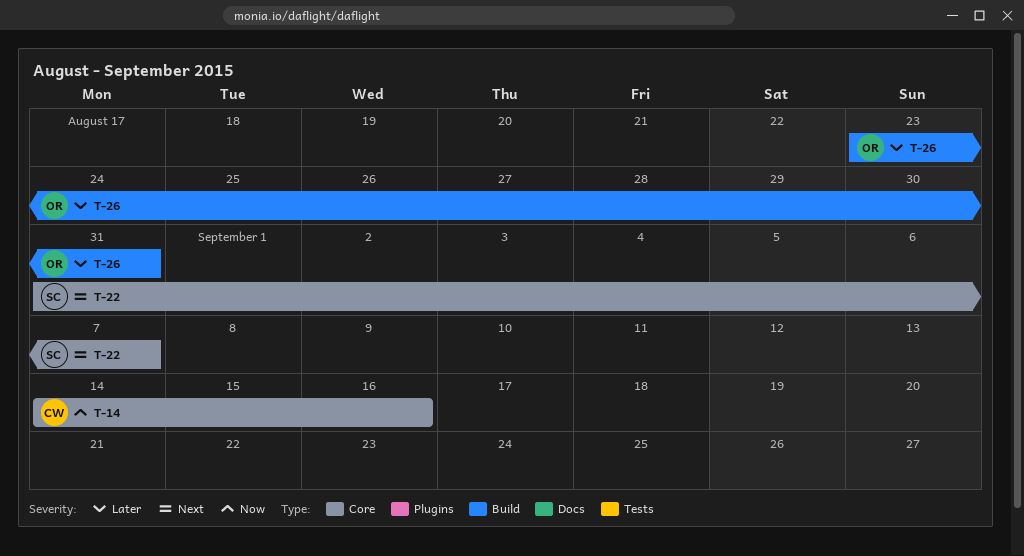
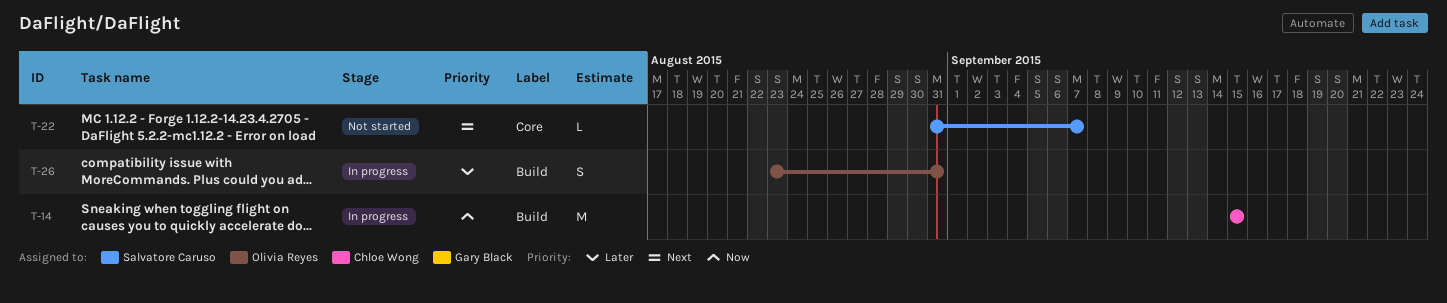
T-14, label: Core -> Build
T-14, start: Sep 14 -> Sep 15
T-14, due: Sep 16 -> Sep 15

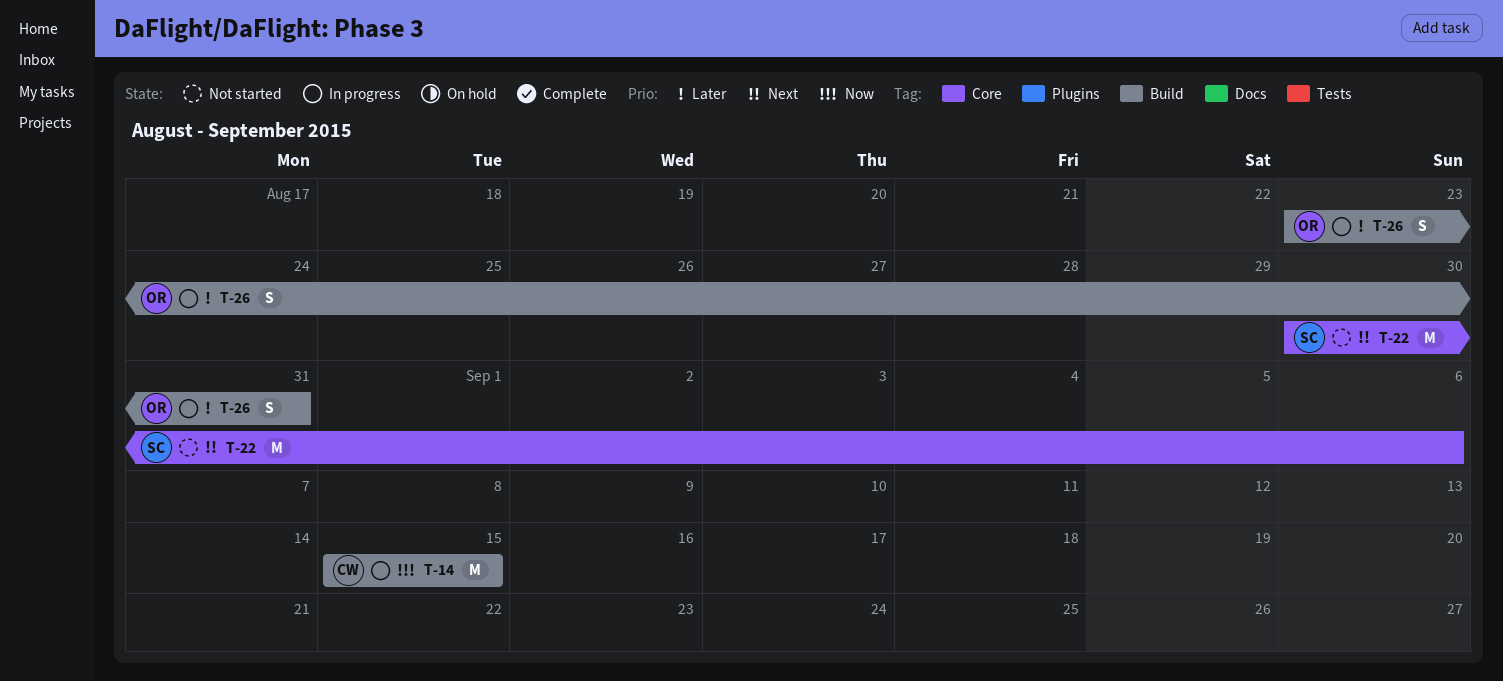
T-22, estimate: L -> M
T-22, start: Aug 31 -> Aug 30
T-22, due: Sep 7 -> Sep 6

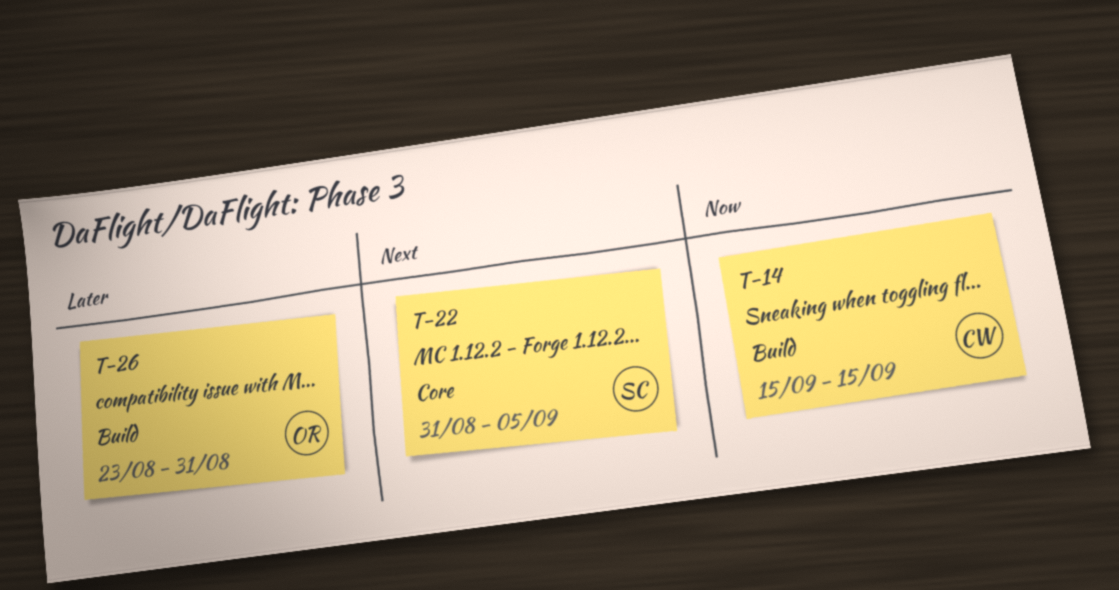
T-22, start: Aug 30 -> Aug 31
T-22, due: Sep 6 -> Sep 5

